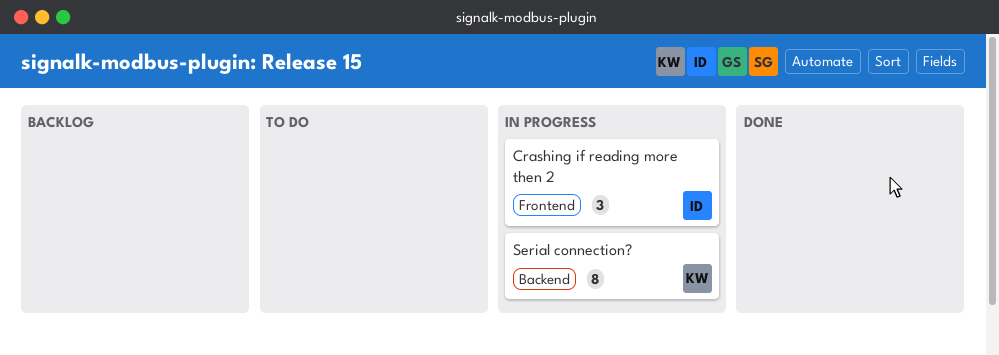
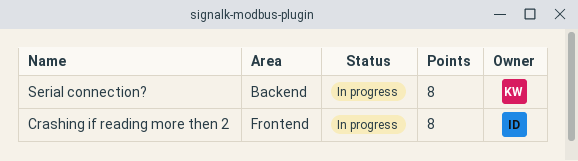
Crashing if reading more then 2, estimate: 3 -> 8

